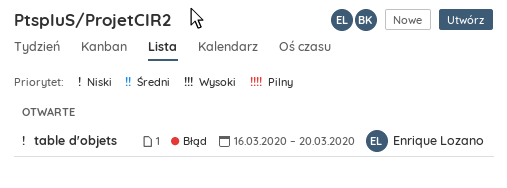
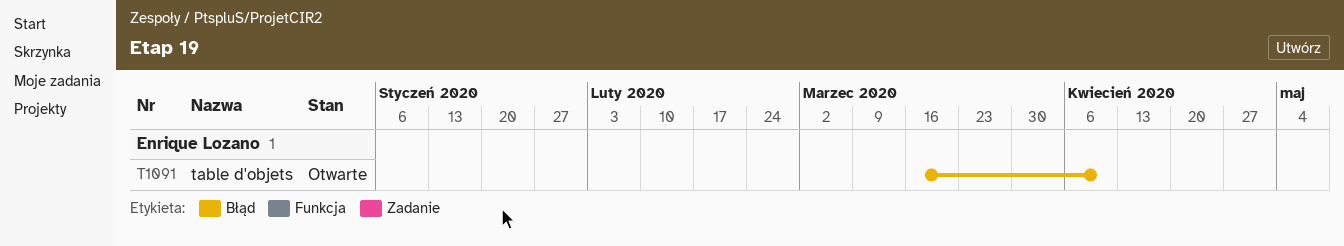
table d'objets, due: Mar 20 -> Apr 10

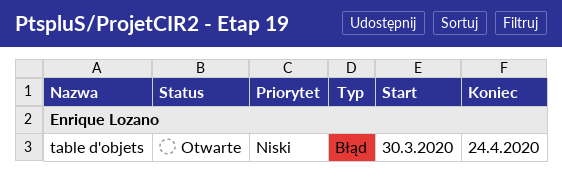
table d'objets, start: Mar 16 -> Mar 30
table d'objets, due: Apr 10 -> Apr 24

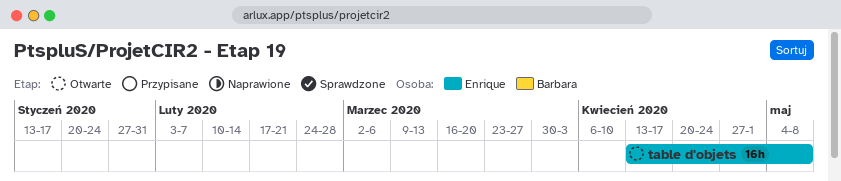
table d'objets, start: Mar 30 -> Apr 13
table d'objets, due: Apr 24 -> May 8

